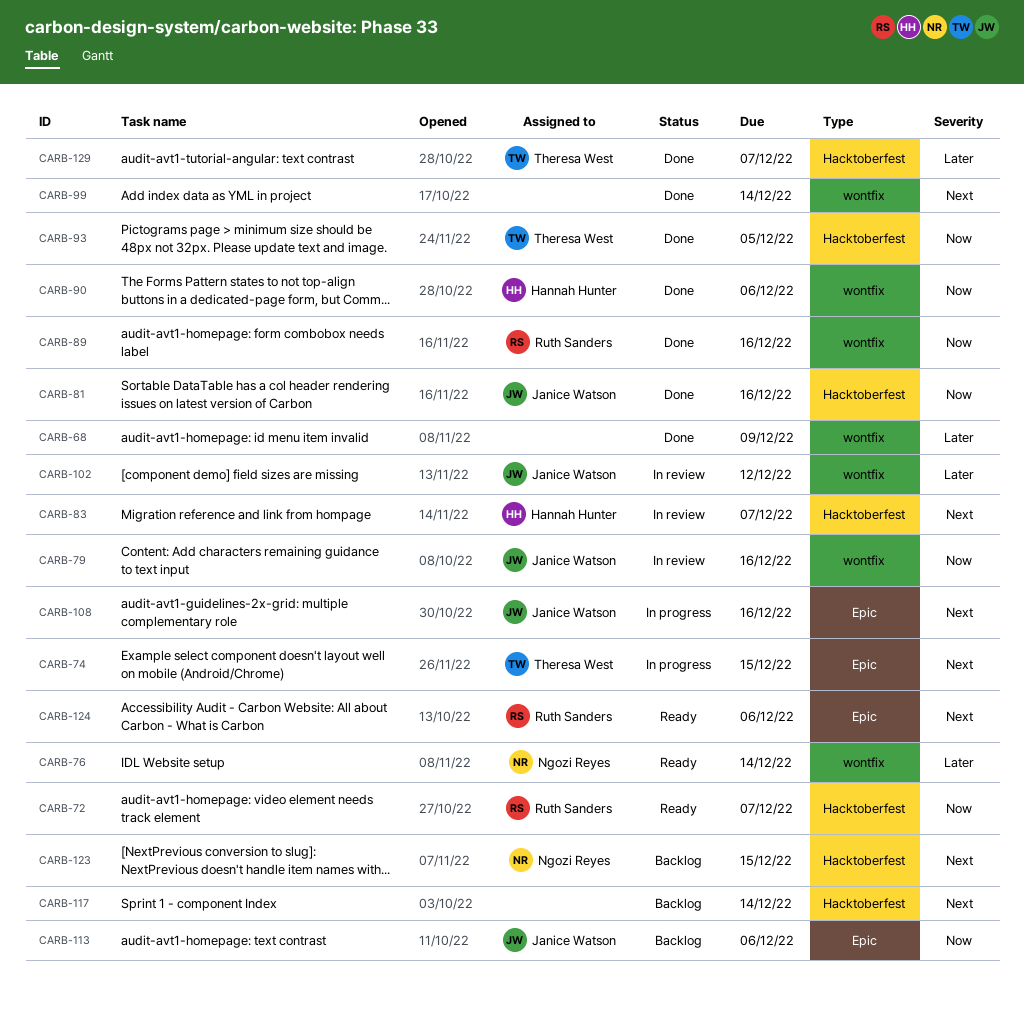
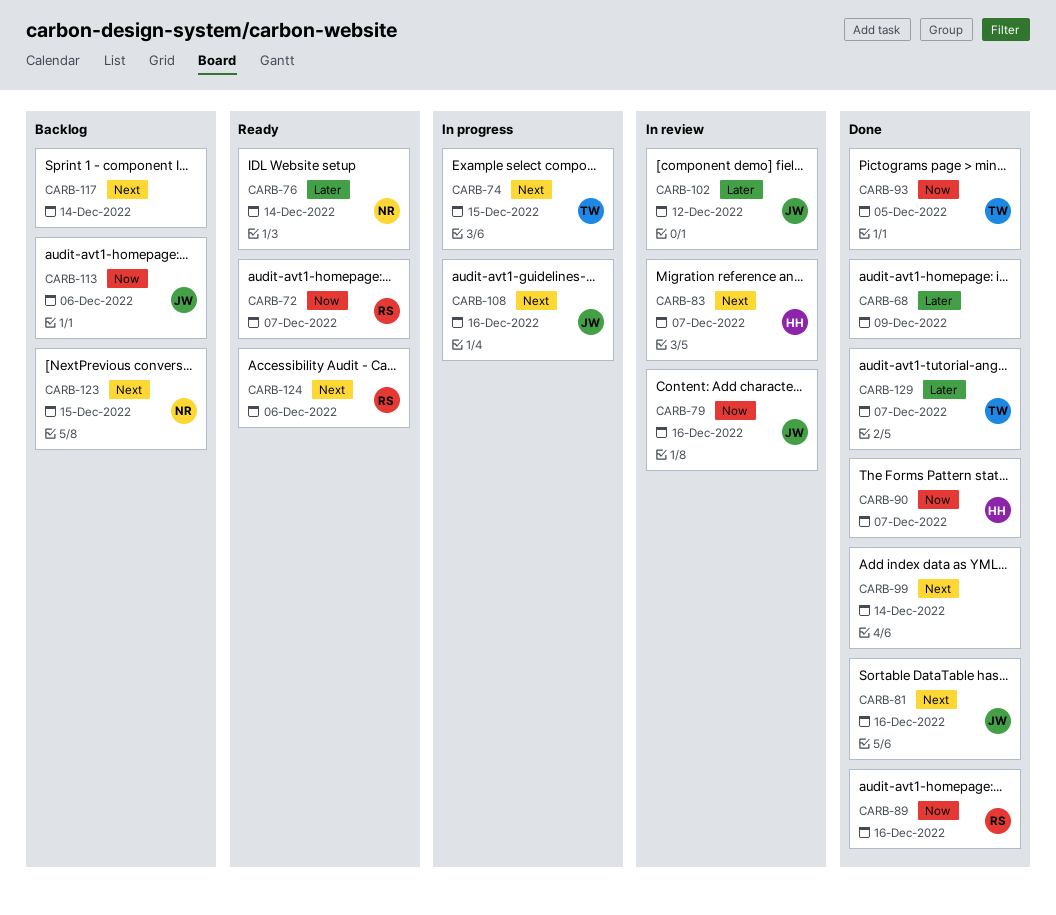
CARB-81, priority: Now -> Next
CARB-90, due: Dec 6 -> Dec 7

